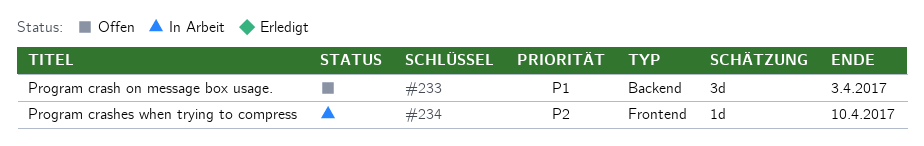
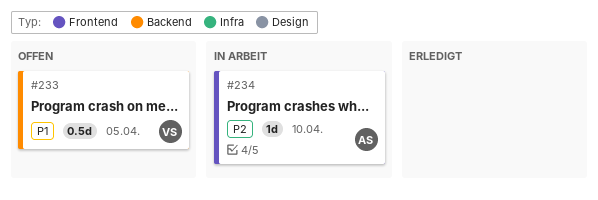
#233, estimate: 3d -> 0.5d
#233, due: Apr 3 -> Apr 5

